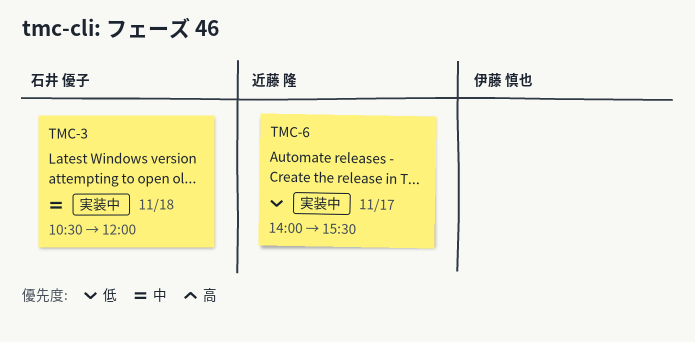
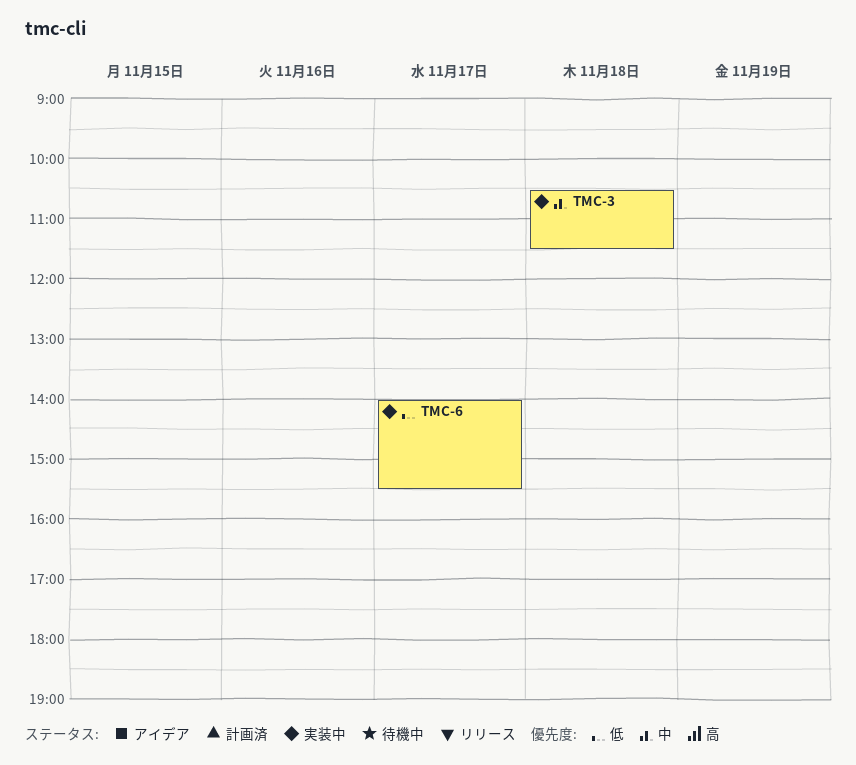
TMC-3, ends: 12:00 -> 11:30

